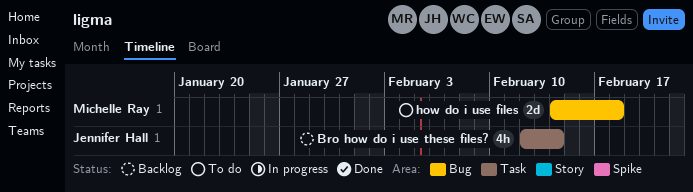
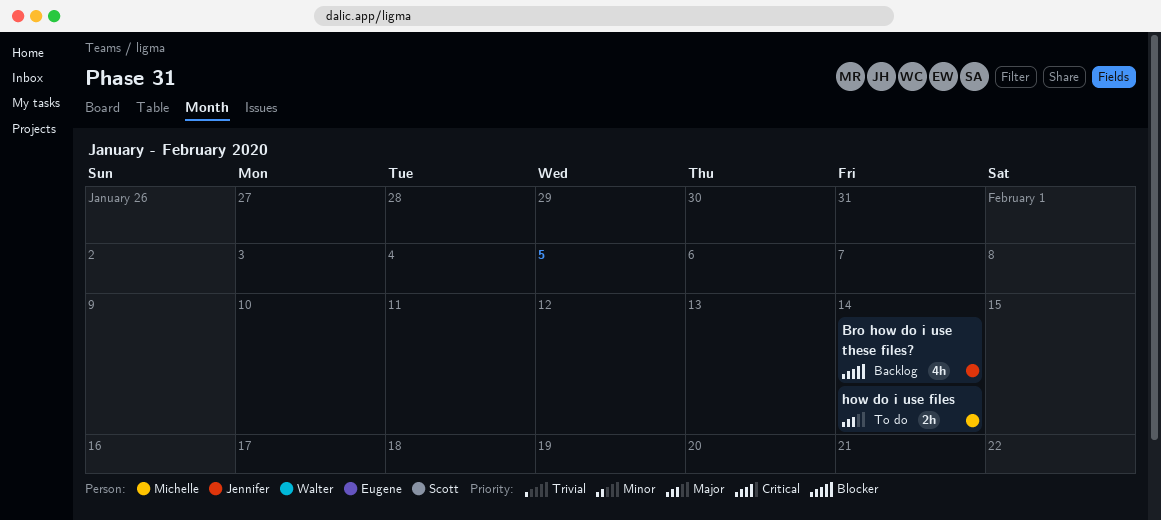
how do i use files, estimate: 2d -> 2h
how do i use files, due: Feb 18 -> Feb 14

